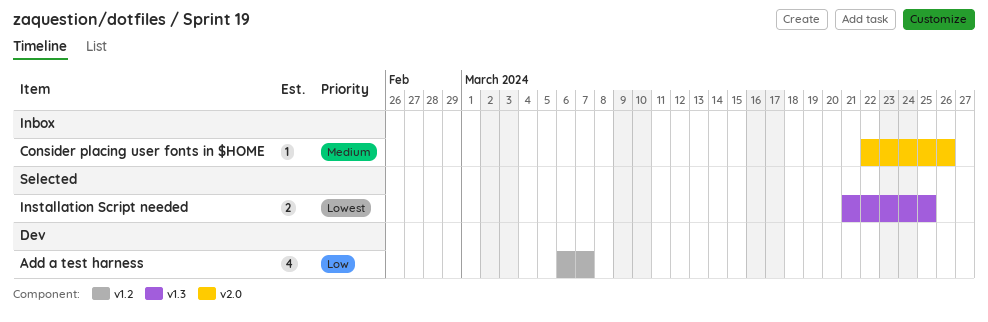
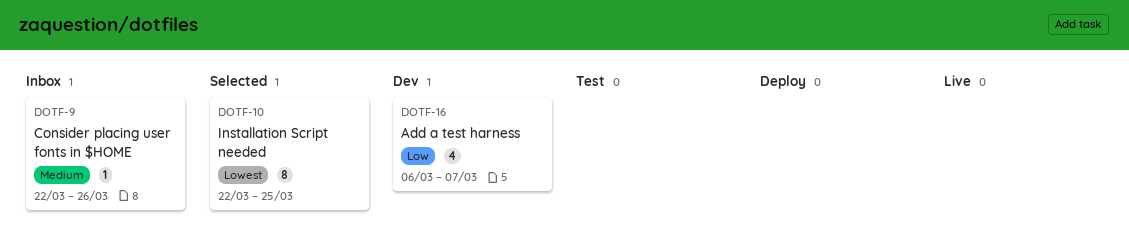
Installation Script needed, estimate: 2 -> 8
Installation Script needed, start: Mar 21 -> Mar 22

